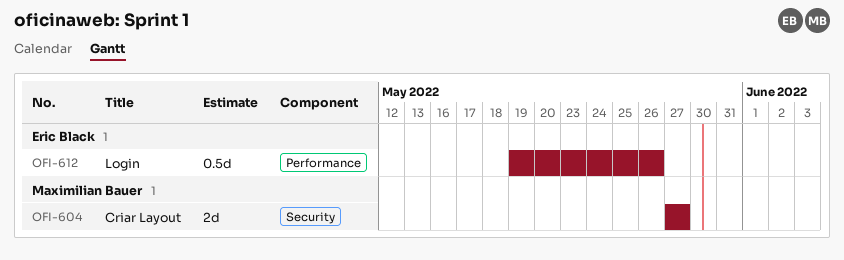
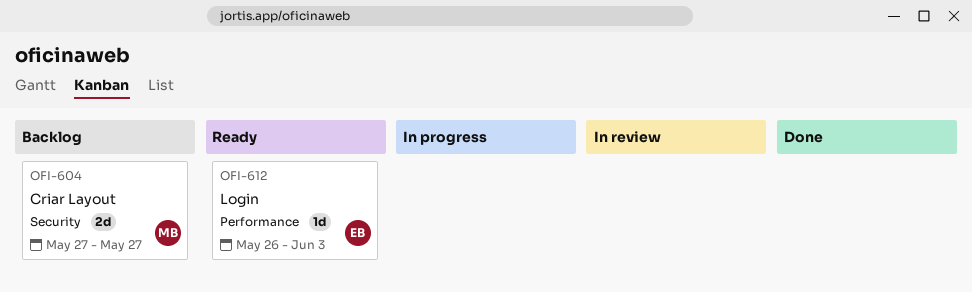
OFI-612, estimate: 0.5d -> 1d
OFI-612, start: May 19 -> May 26
OFI-612, due: May 26 -> Jun 3

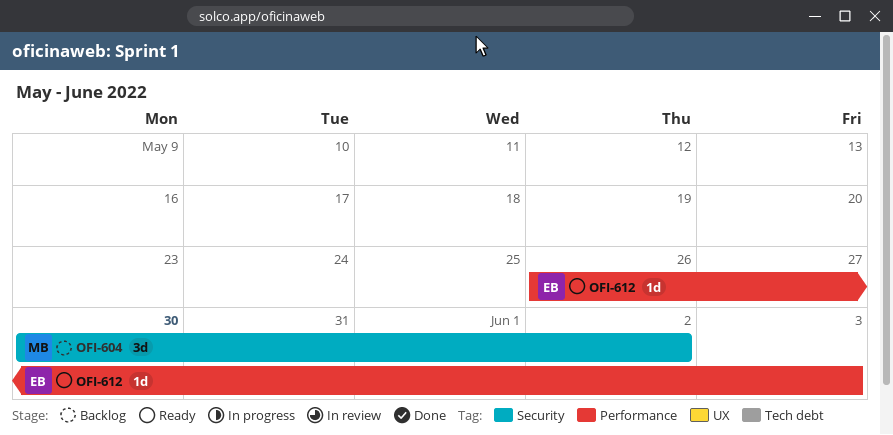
OFI-604, estimate: 2d -> 3d
OFI-604, start: May 27 -> May 30
OFI-604, due: May 27 -> Jun 2

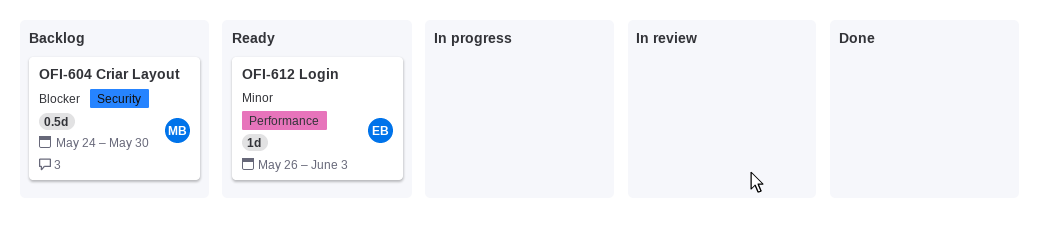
OFI-604, estimate: 3d -> 0.5d
OFI-604, start: May 30 -> May 24
OFI-604, due: Jun 2 -> May 30

